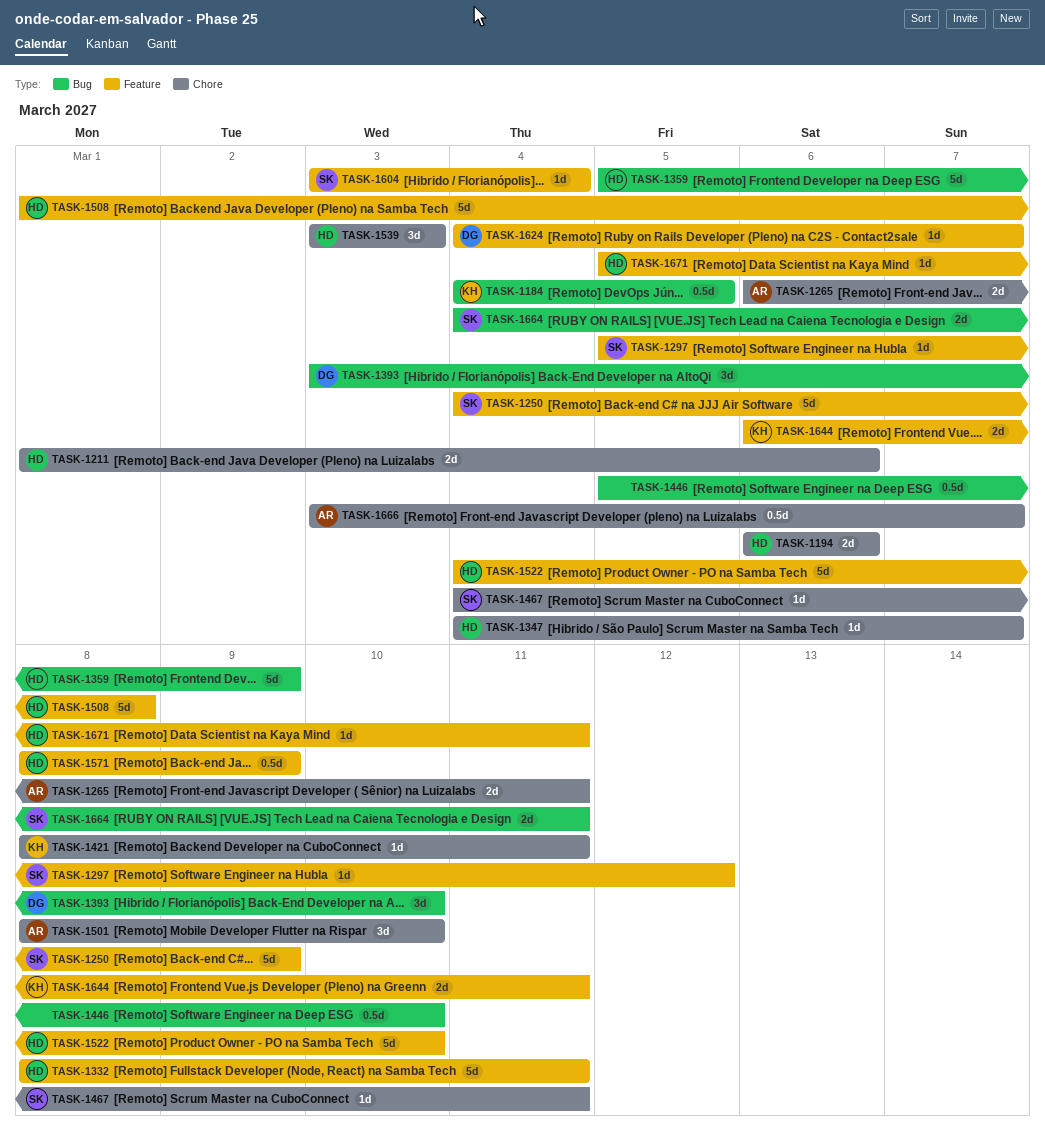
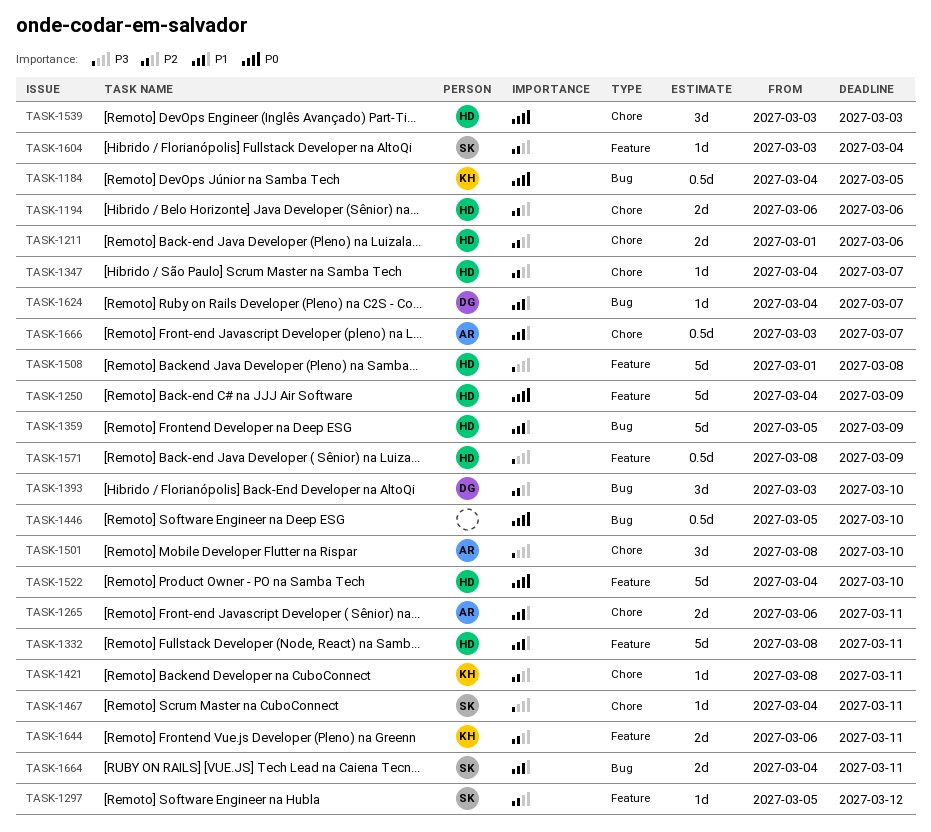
TASK-1250, owner: SK -> HD
TASK-1624, label: Feature -> Bug
TASK-1671: present -> none

